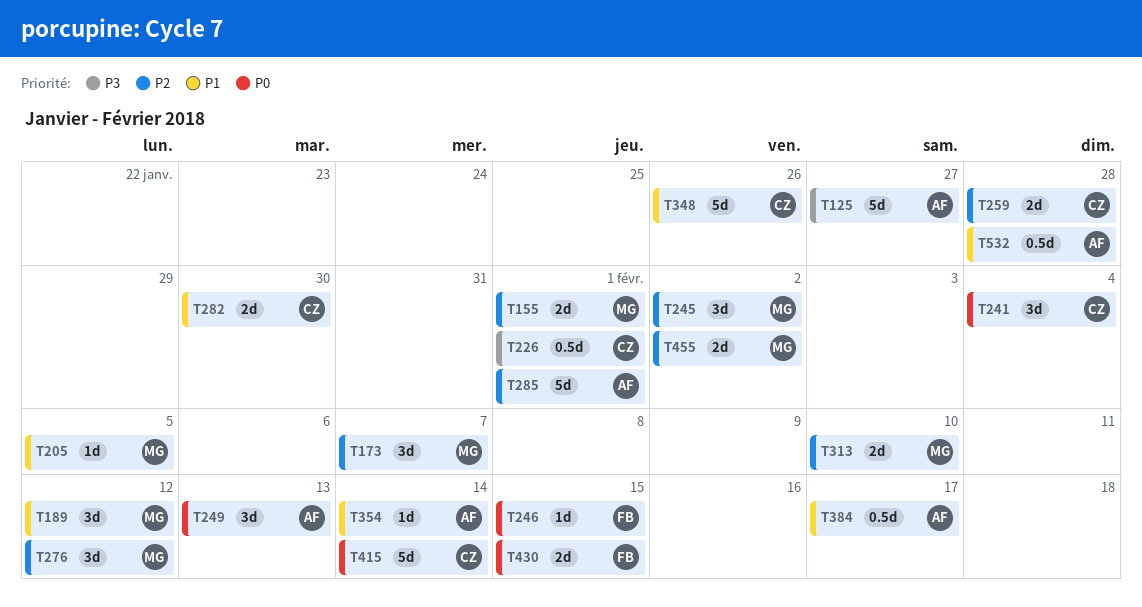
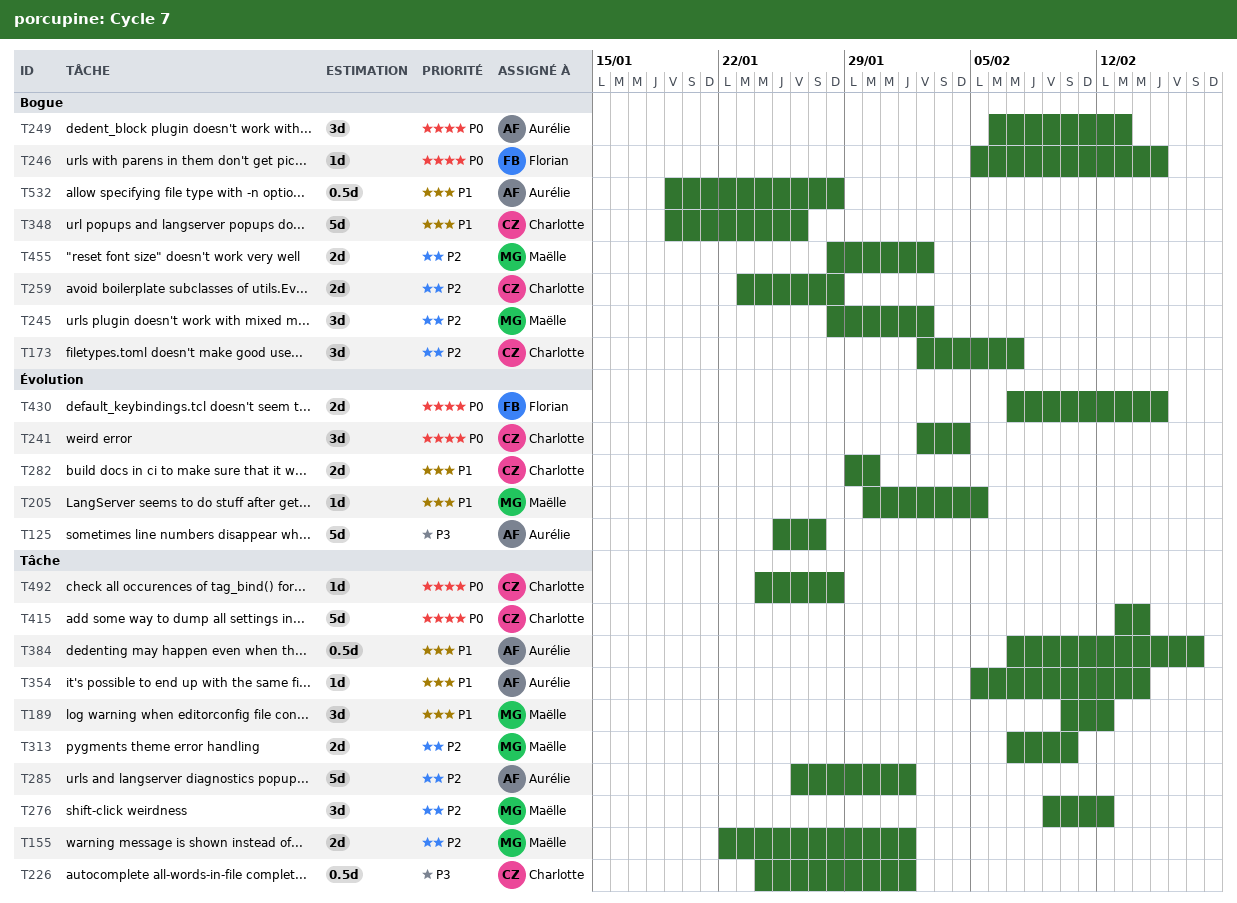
T173, owner: Maëlle -> Charlotte
T492: none -> present

